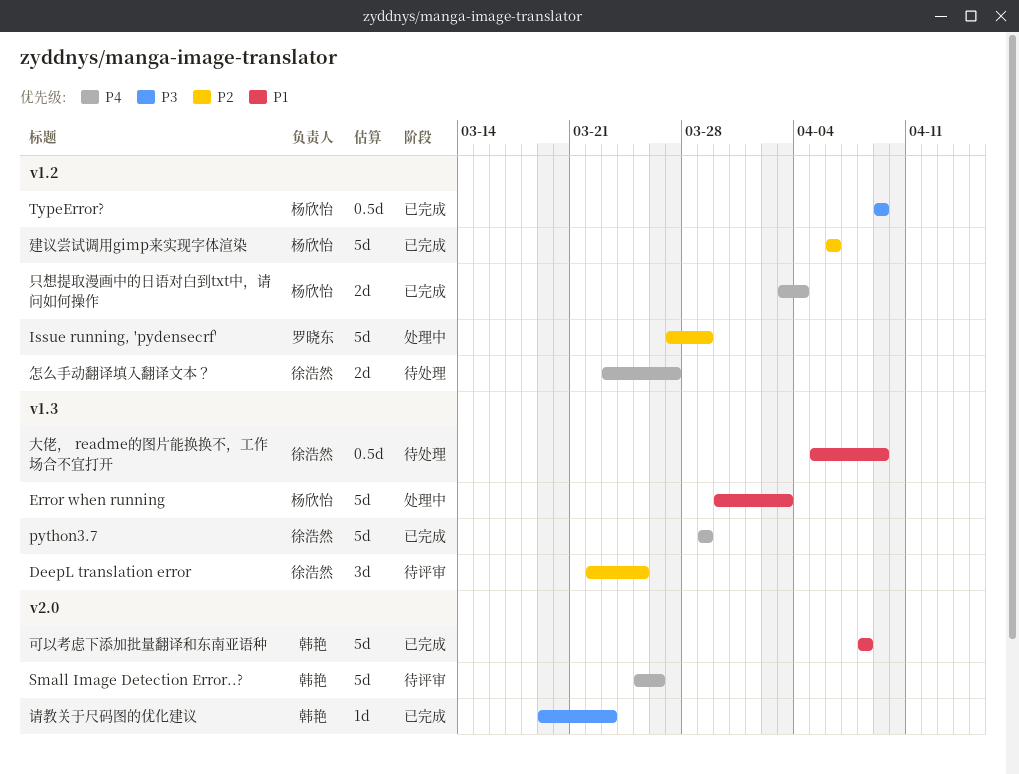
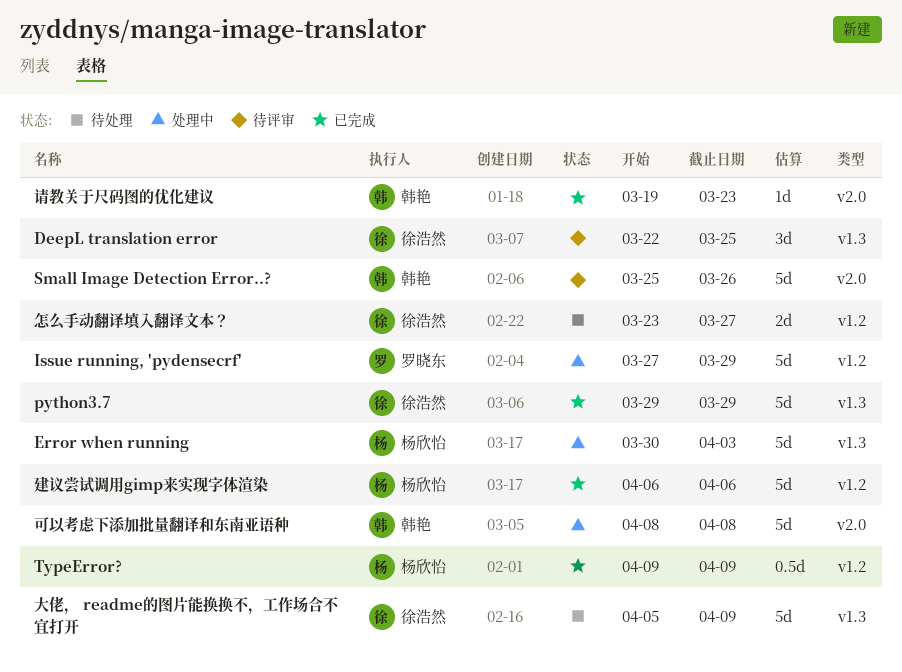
只想提取漫画中的日语对白到txt中，请问如何操作: present -> none
可以考虑下添加批量翻译和东南亚语种, status: 已完成 -> 处理中
大佬， readme的图片能换换不，工作场合不宜打开, estimate: 0.5d -> 5d

